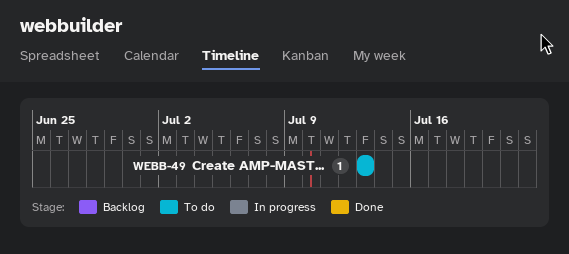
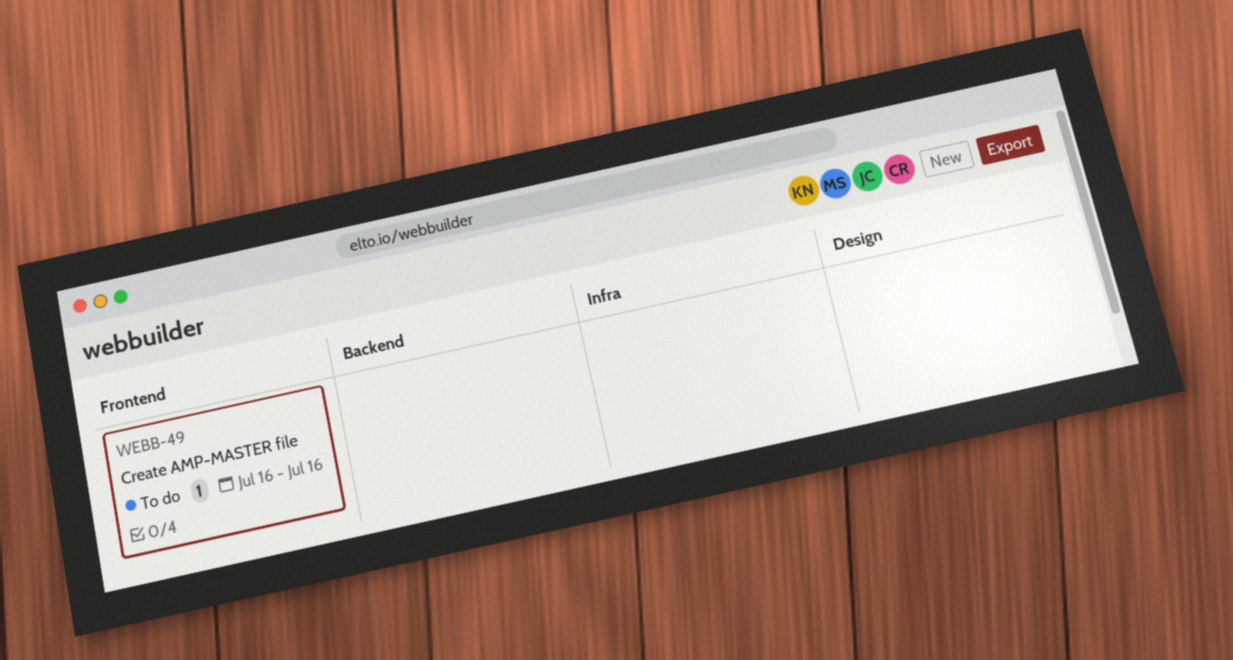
WEBB-49, start: Jul 13 -> Jul 16
WEBB-49, due: Jul 13 -> Jul 16

